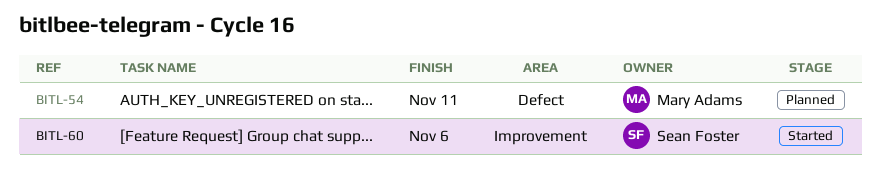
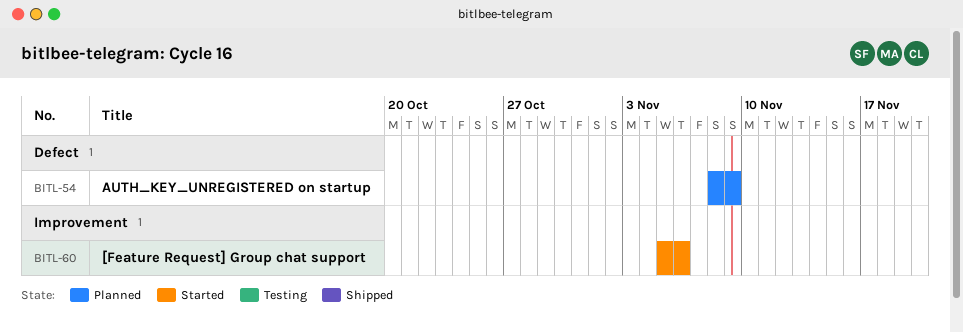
BITL-54, due: Nov 11 -> Nov 9

